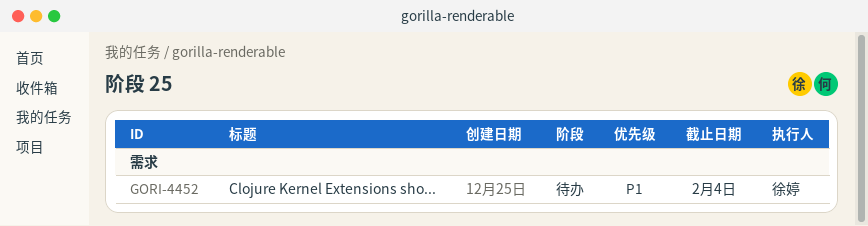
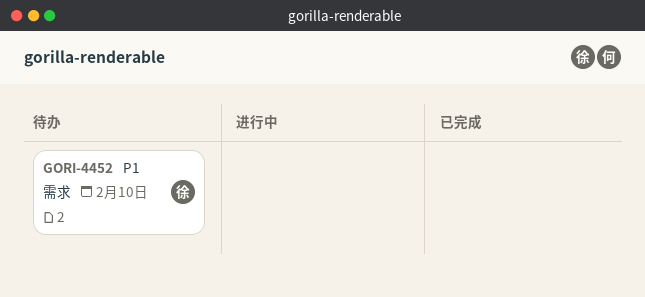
GORI-4452, due: Feb 4 -> Feb 10

